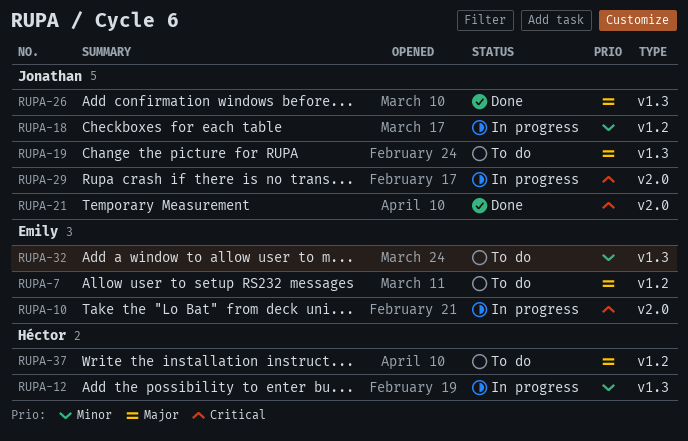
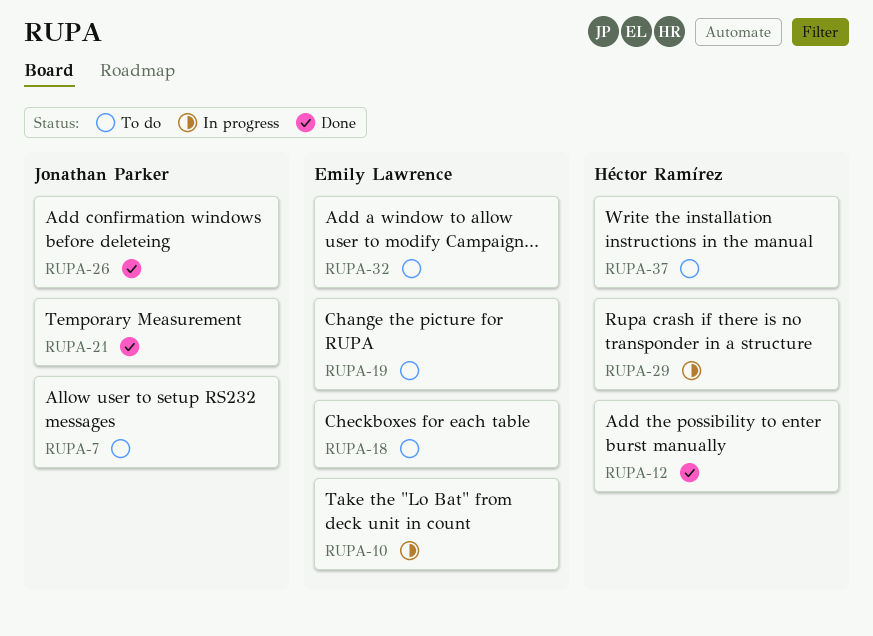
RUPA-7, owner: Emily Lawrence -> Jonathan Parker
RUPA-12, status: In progress -> Done
RUPA-18, status: In progress -> To do
RUPA-18, owner: Jonathan Parker -> Emily Lawrence
RUPA-19, owner: Jonathan Parker -> Emily Lawrence
RUPA-29, owner: Jonathan Parker -> Héctor Ramírez

